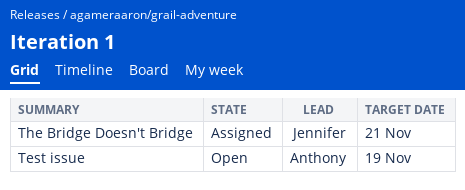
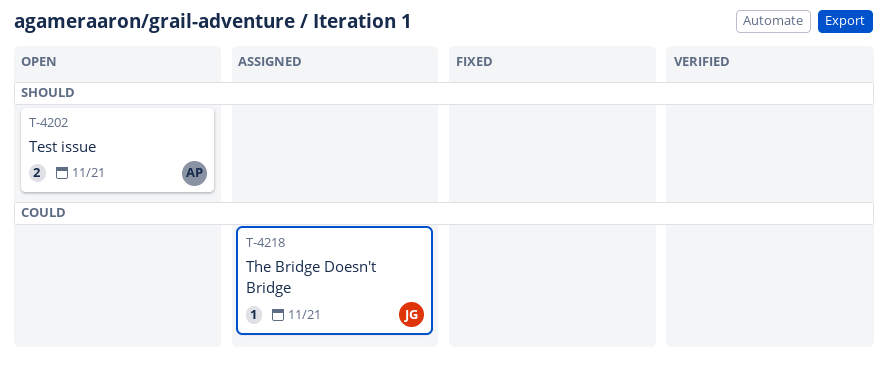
Test issue, due: Nov 19 -> Nov 21

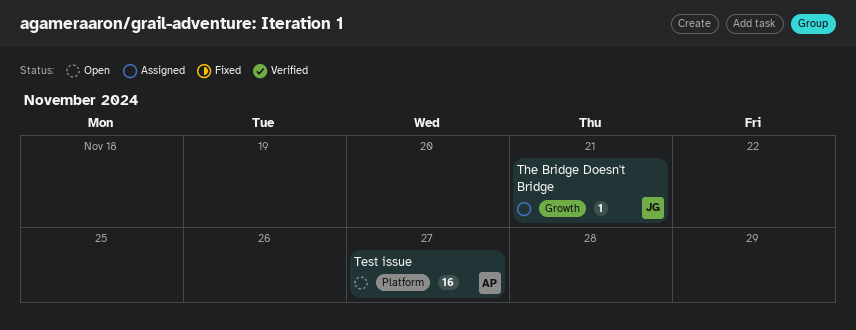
Test issue, estimate: 2 -> 16
Test issue, due: Nov 21 -> Nov 27

